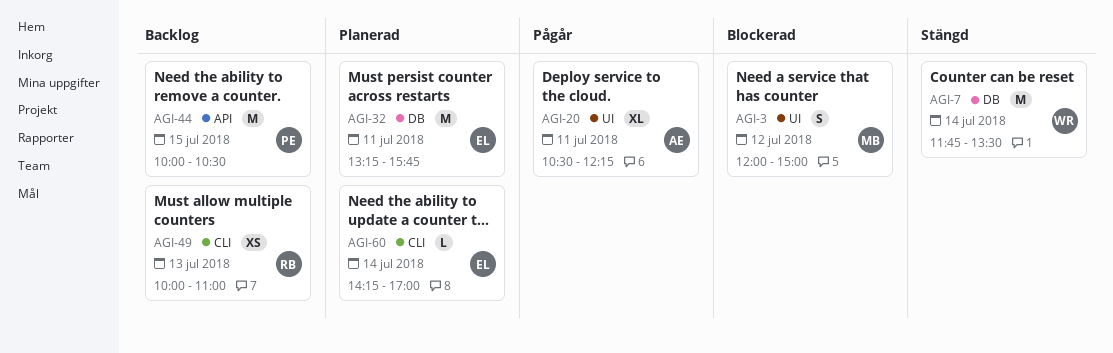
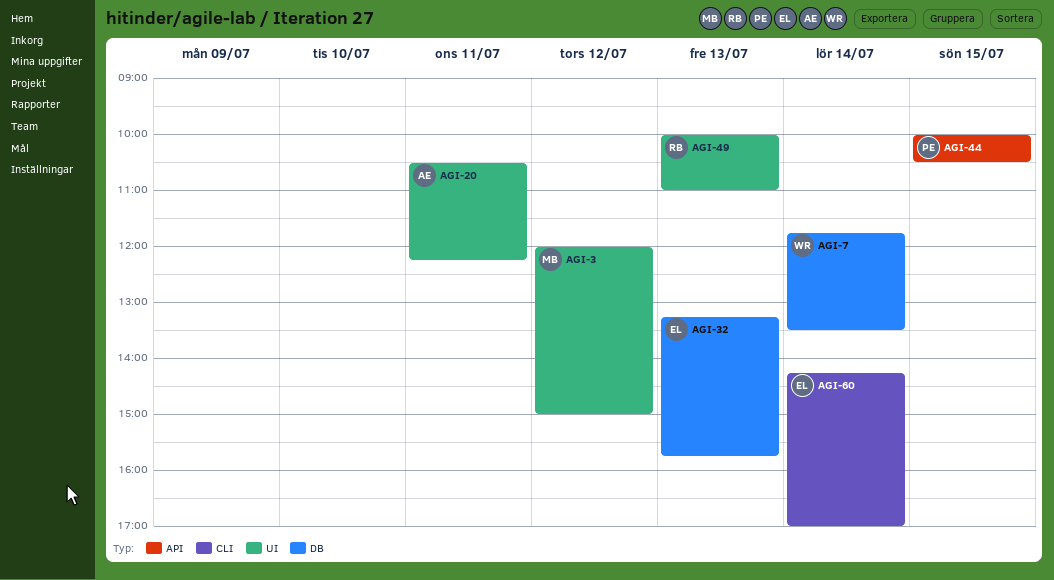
AGI-32, day: Jul 11 -> Jul 13
AGI-49, label: CLI -> UI

